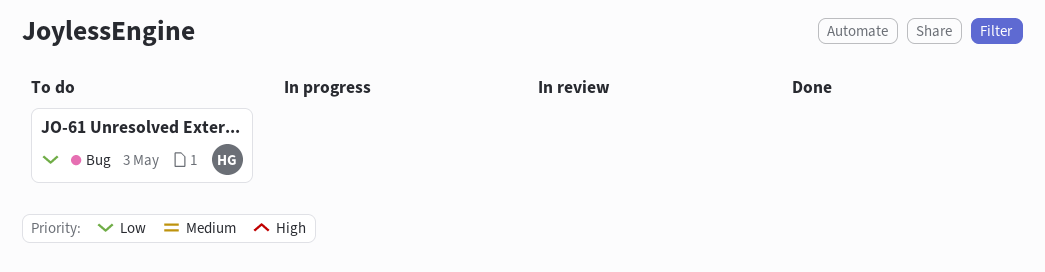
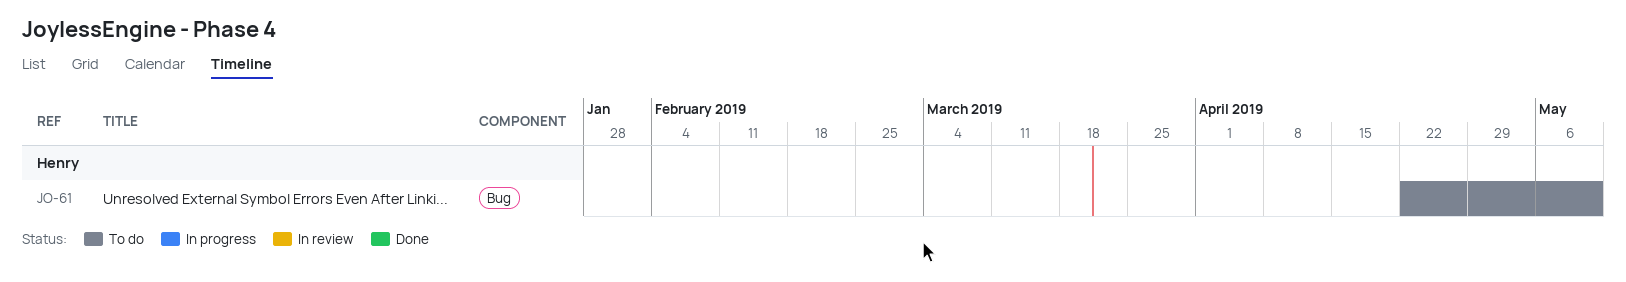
JO-61, due: May 3 -> May 10

